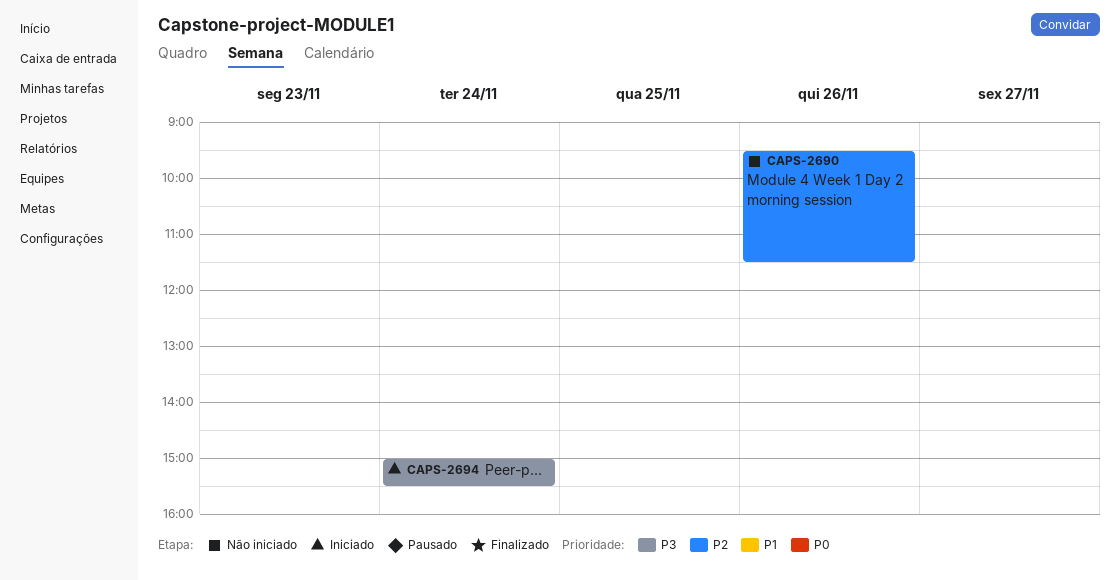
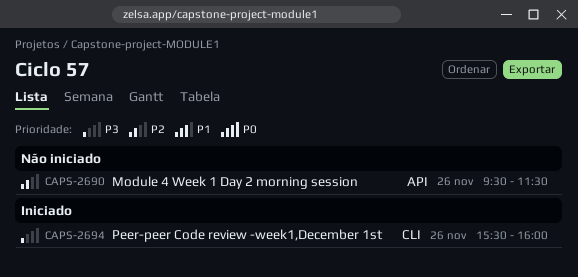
CAPS-2694, day: Nov 24 -> Nov 26
CAPS-2694, begins: 15:00 -> 15:30
CAPS-2694, ends: 15:30 -> 16:00

